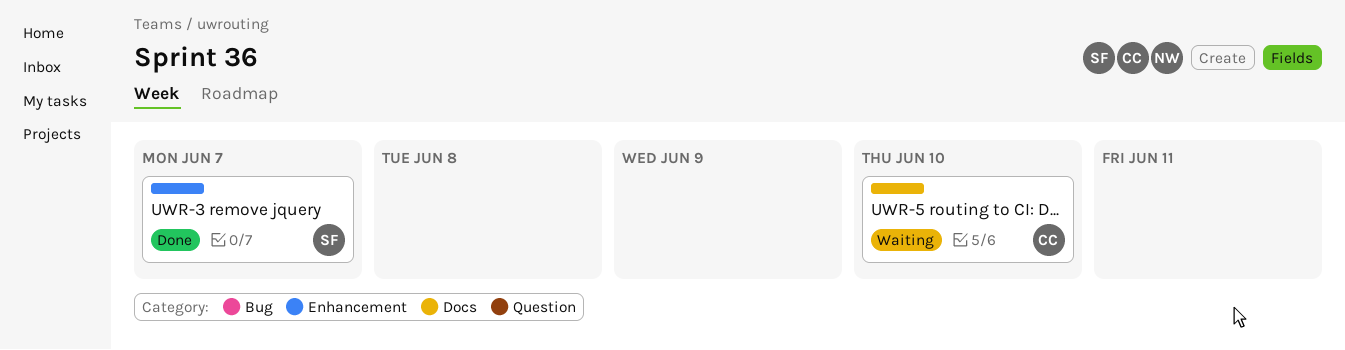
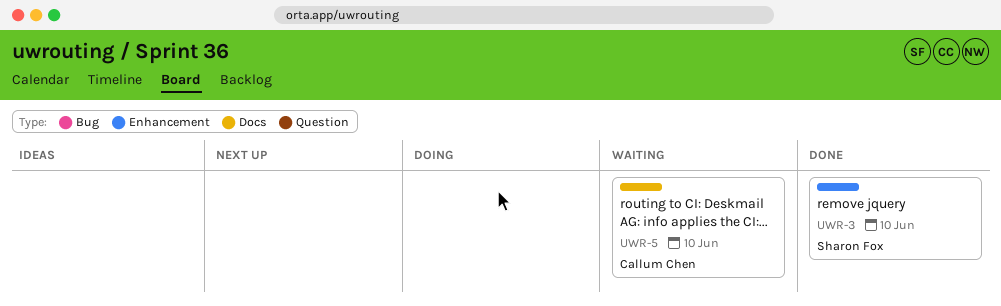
UWR-3, due: Jun 7 -> Jun 10

